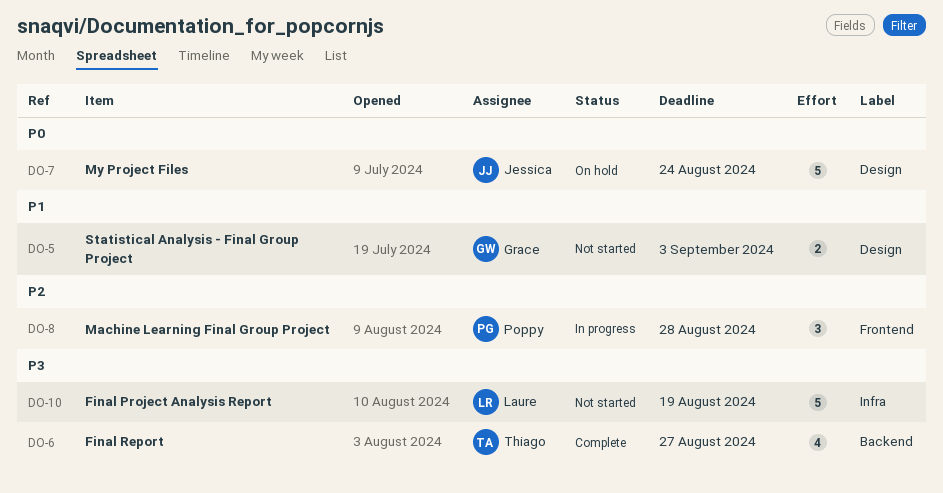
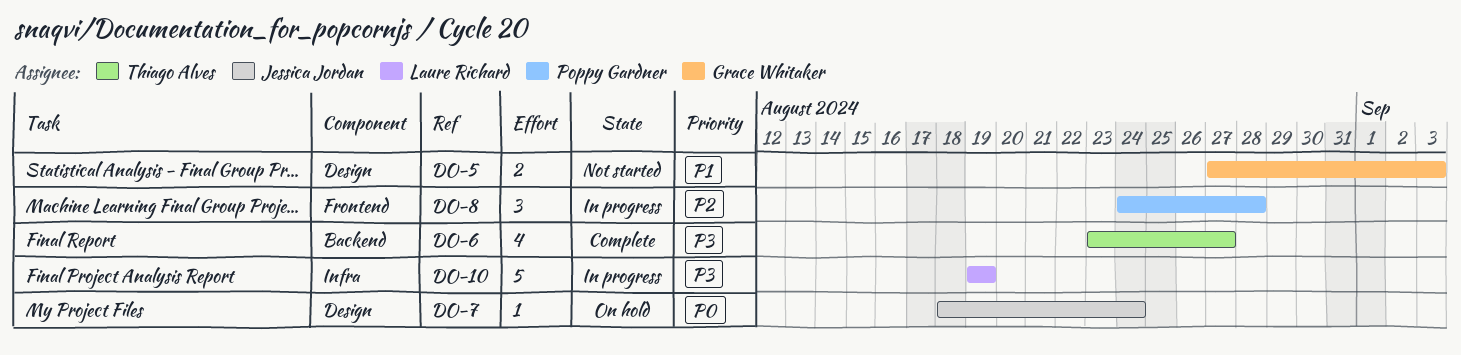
DO-7, estimate: 5 -> 1
DO-10, status: Not started -> In progress

